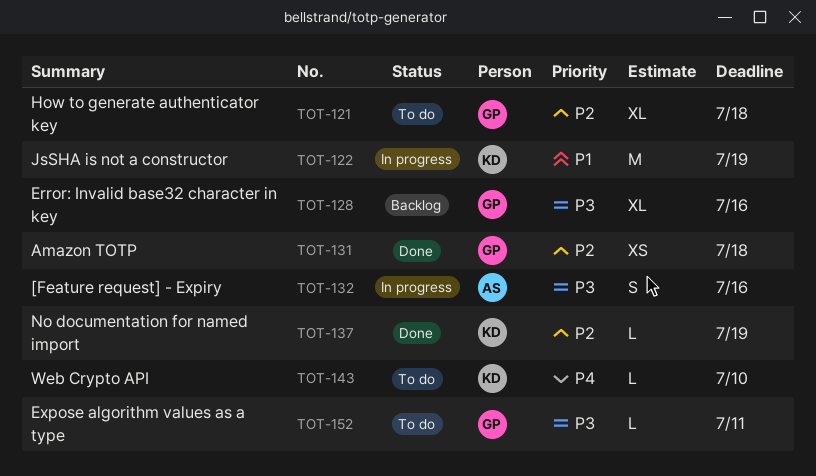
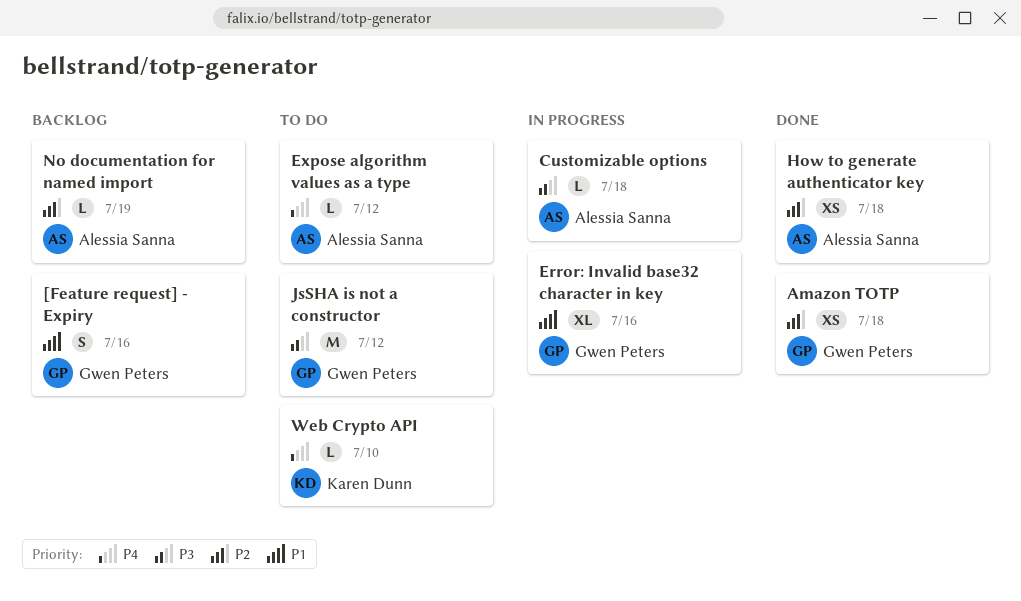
[Feature request] - Expiry, status: In progress -> Backlog
[Feature request] - Expiry, owner: Alessia Sanna -> Gwen Peters
[Feature request] - Expiry, priority: P3 -> P1
Customizable options: none -> present
Error: Invalid base32 character in key, status: Backlog -> In progress
Error: Invalid base32 character in key, priority: P3 -> P1
Expose algorithm values as a type, owner: Gwen Peters -> Alessia Sanna
Expose algorithm values as a type, priority: P3 -> P4
Expose algorithm values as a type, due: Jul 11 -> Jul 12
How to generate authenticator key, status: To do -> Done
How to generate authenticator key, owner: Gwen Peters -> Alessia Sanna
How to generate authenticator key, estimate: XL -> XS
JsSHA is not a constructor, status: In progress -> To do
JsSHA is not a constructor, owner: Karen Dunn -> Gwen Peters
JsSHA is not a constructor, priority: P1 -> P3
JsSHA is not a constructor, due: Jul 19 -> Jul 12
No documentation for named import, status: Done -> Backlog
No documentation for named import, owner: Karen Dunn -> Alessia Sanna

